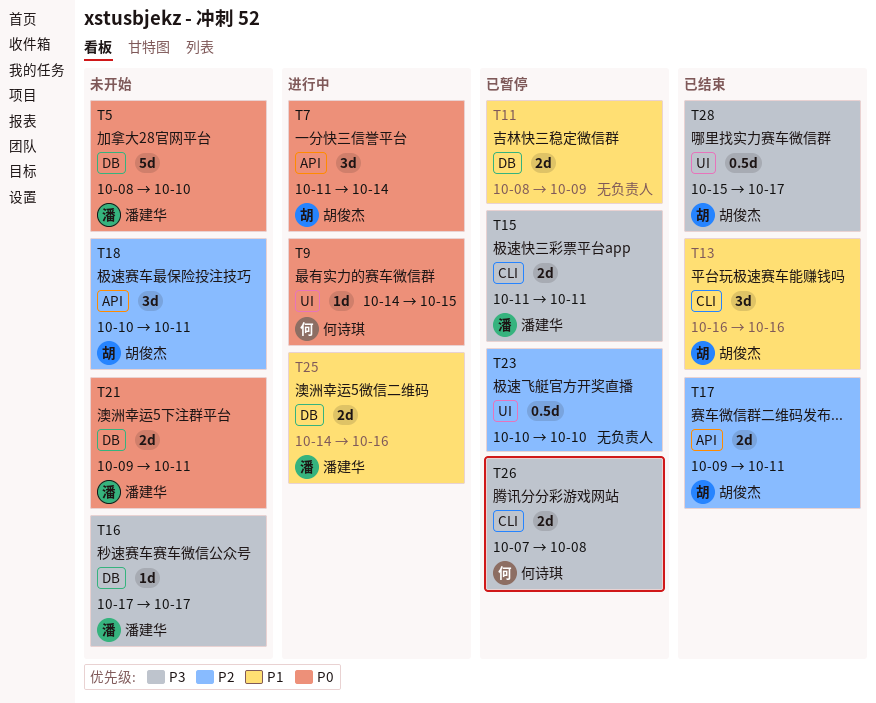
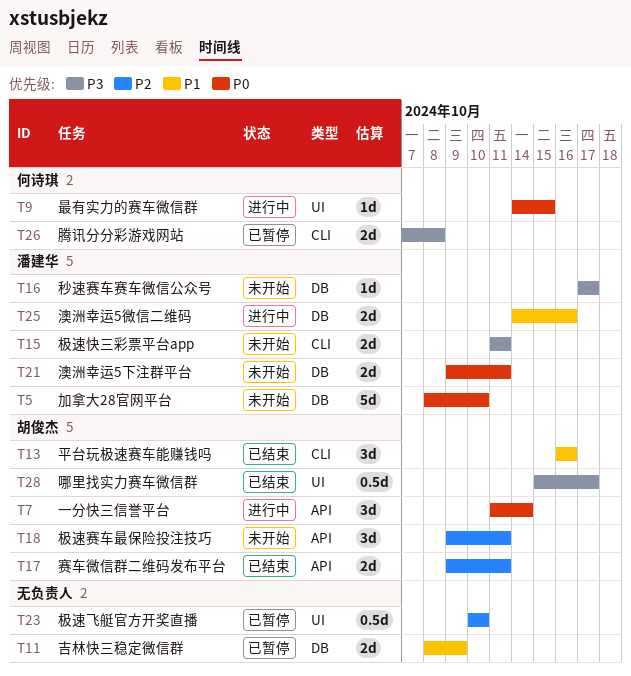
T15, status: 已暂停 -> 未开始
T18, start: Oct 10 -> Oct 9

